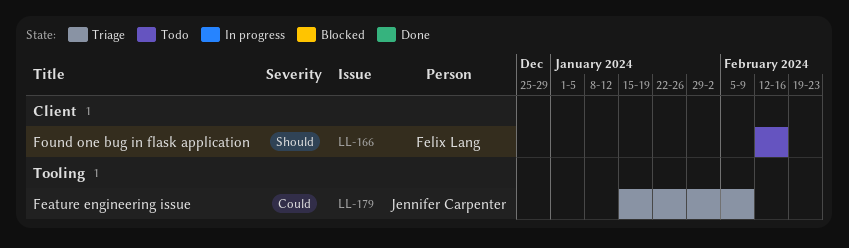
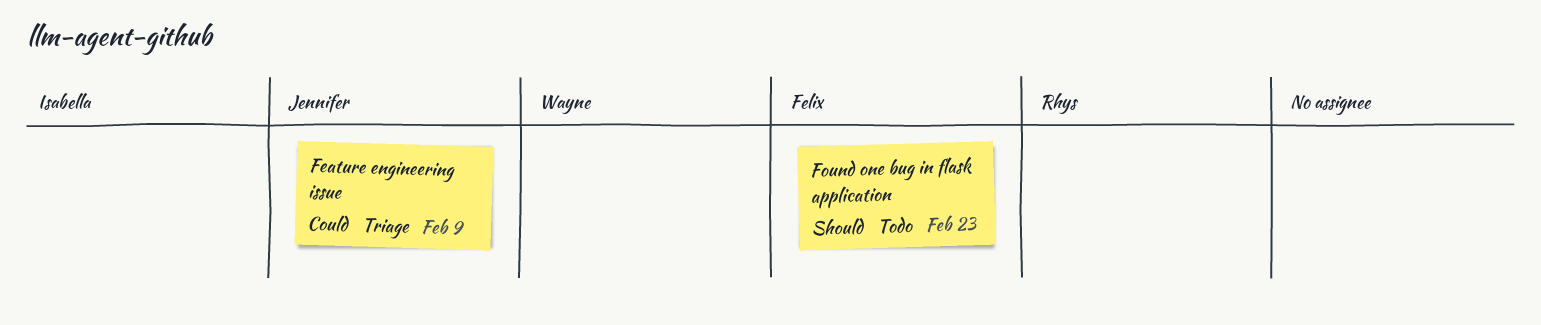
Found one bug in flask application, due: Feb 16 -> Feb 23

